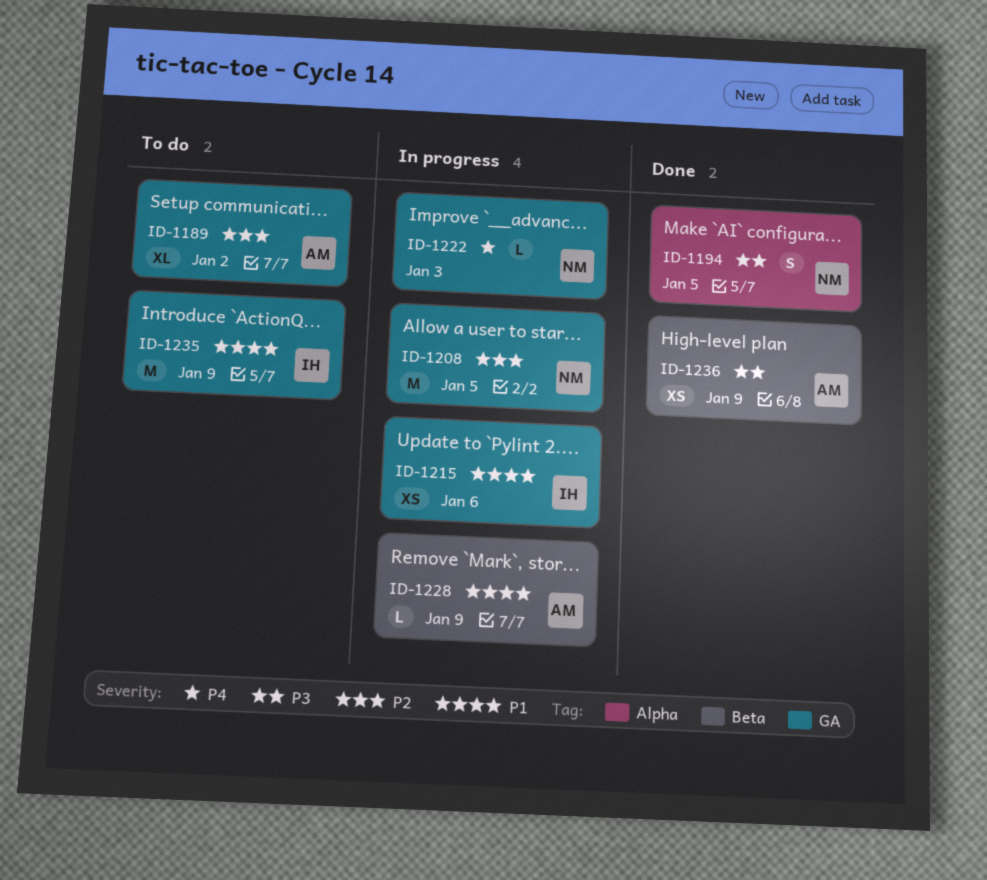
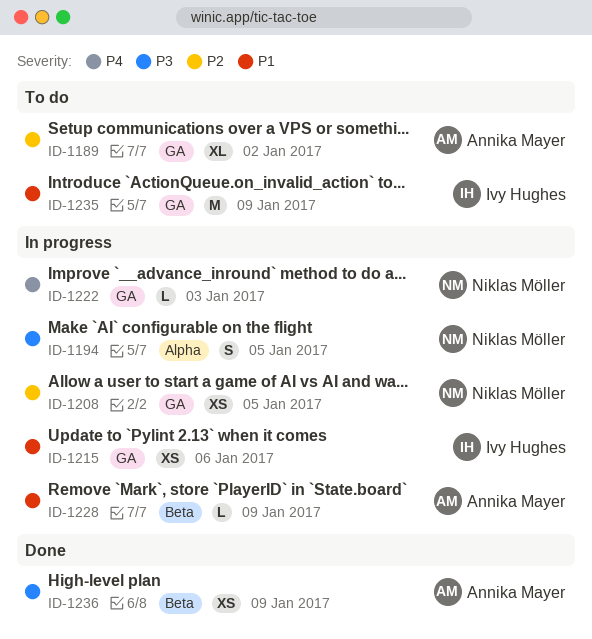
ID-1194, status: Done -> In progress
ID-1208, estimate: M -> XS

